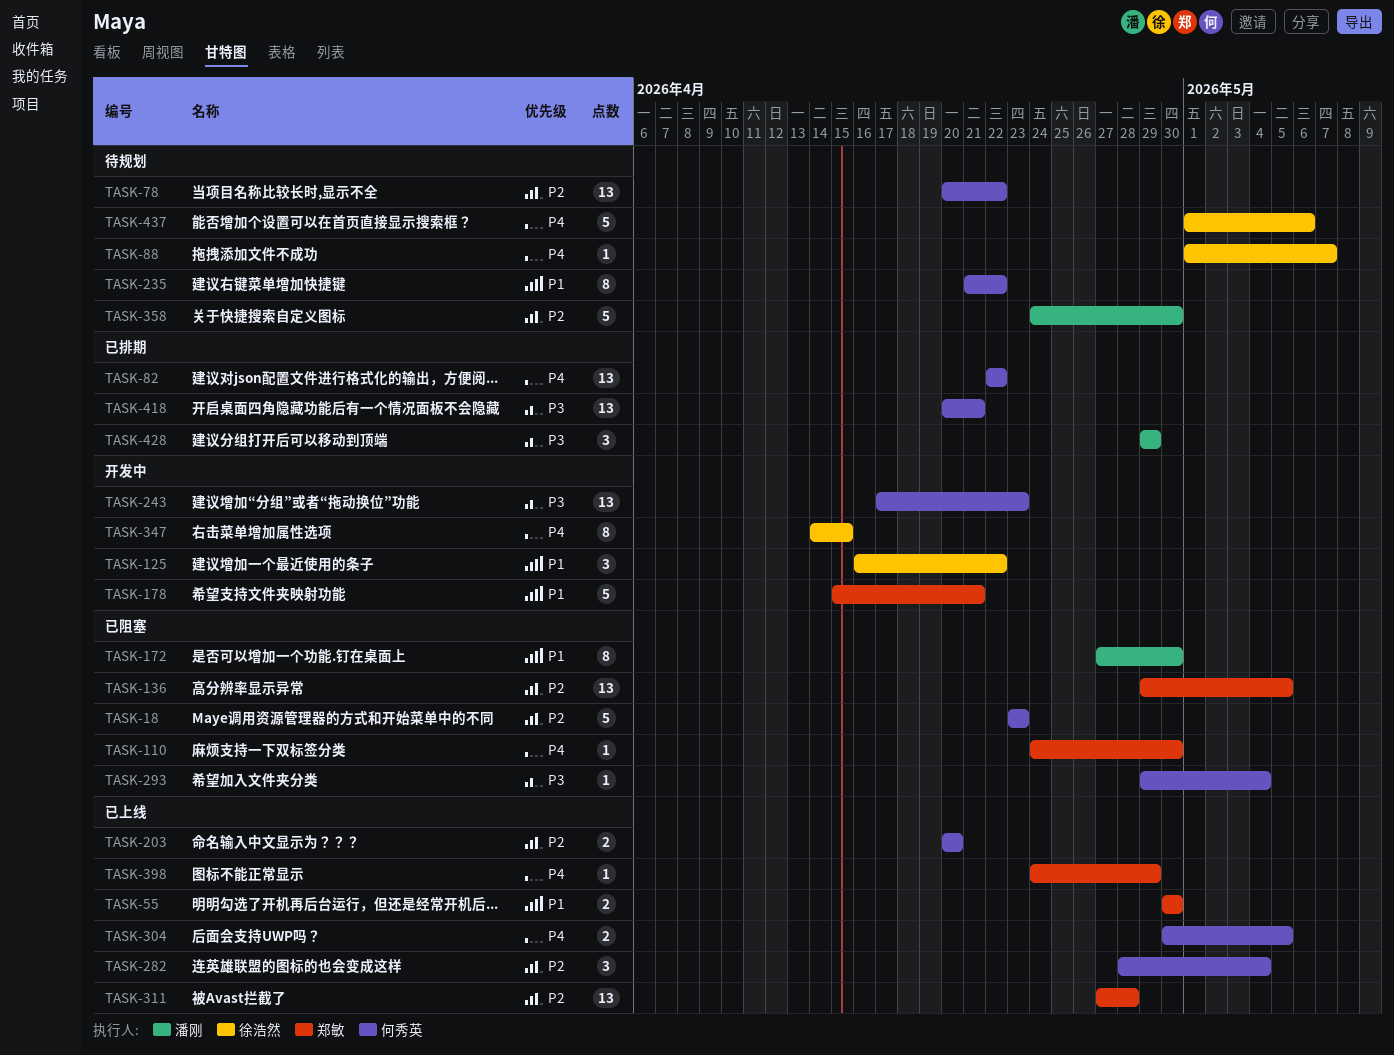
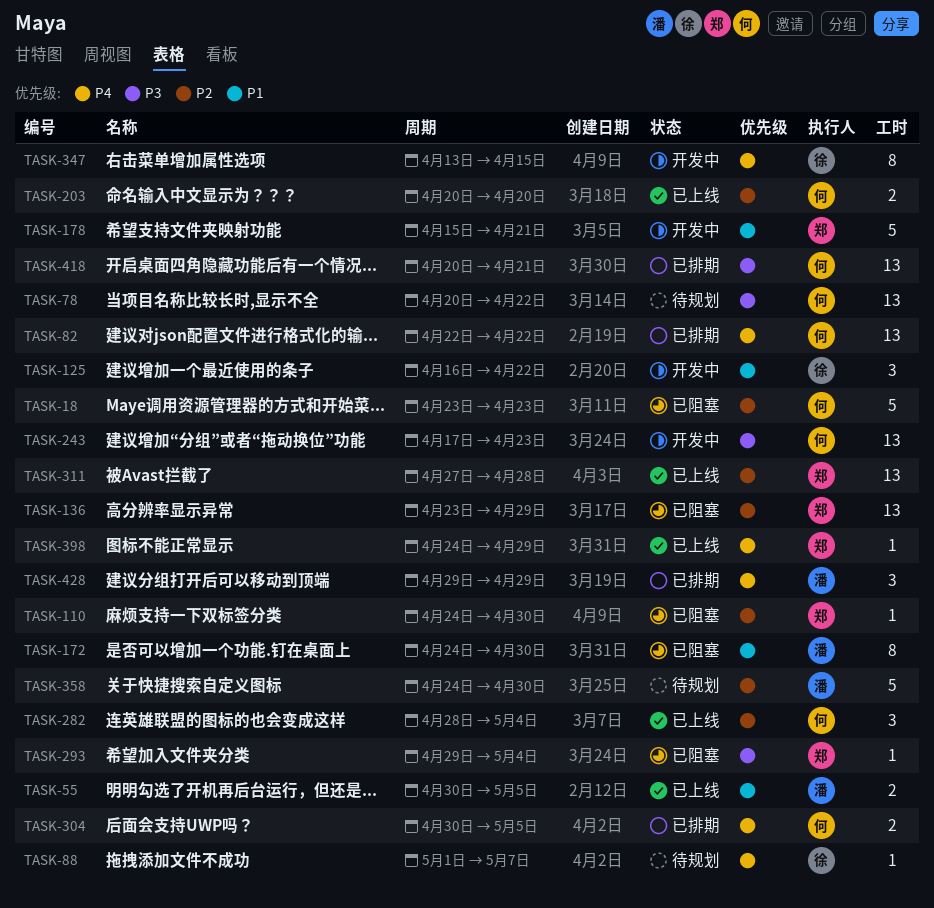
TASK-55, owner: 郑敏 -> 潘刚
TASK-55, due: Apr 30 -> May 5
TASK-78, priority: P2 -> P3
TASK-110, priority: P4 -> P2
TASK-136, start: Apr 29 -> Apr 23
TASK-136, due: May 5 -> Apr 29
TASK-172, start: Apr 27 -> Apr 24
TASK-235: present -> none
TASK-293, owner: 何秀英 -> 郑敏
TASK-304, status: 已上线 -> 已排期
TASK-347, start: Apr 14 -> Apr 13
TASK-428, priority: P3 -> P4
TASK-437: present -> none

